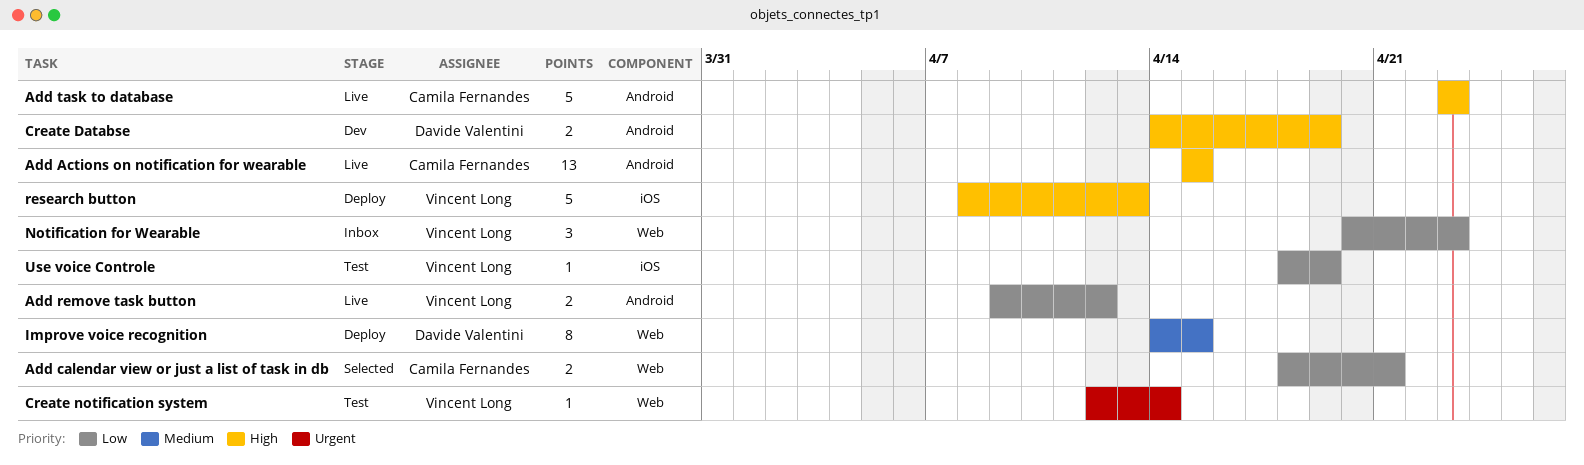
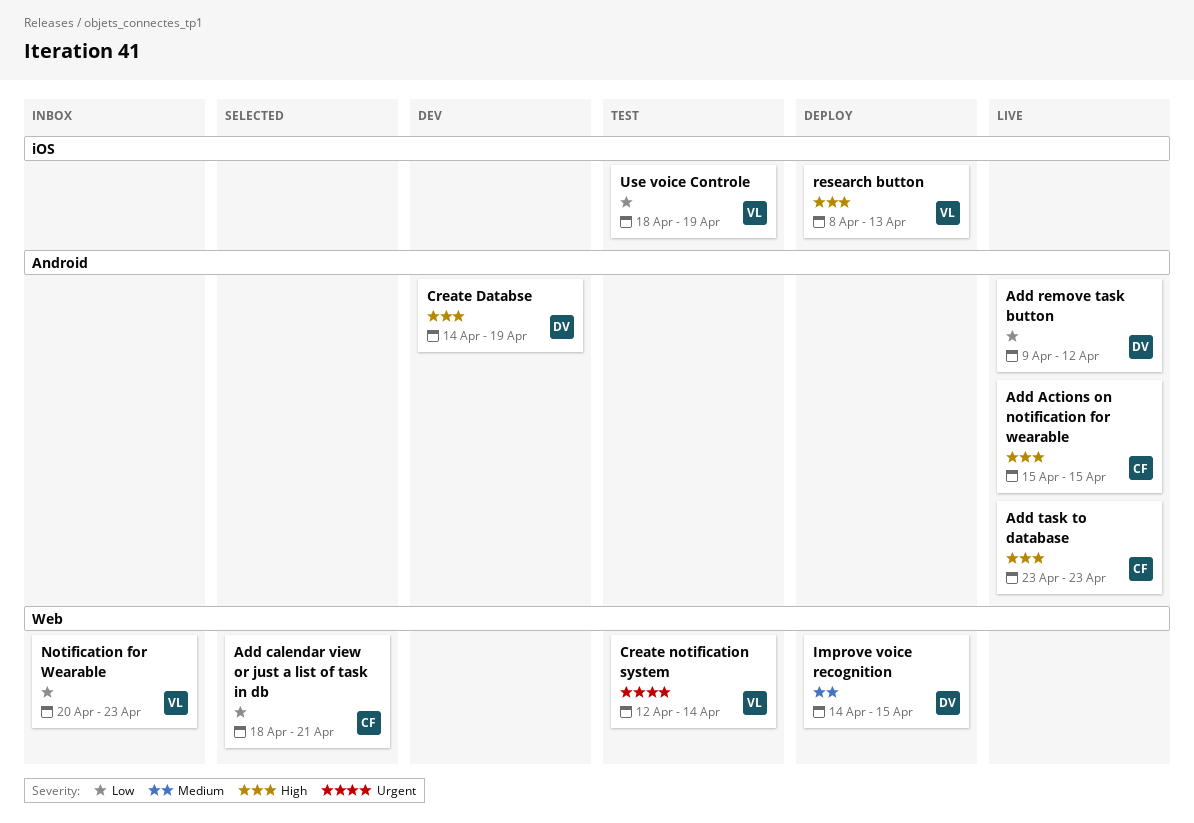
Add remove task button, owner: Vincent Long -> Davide Valentini

